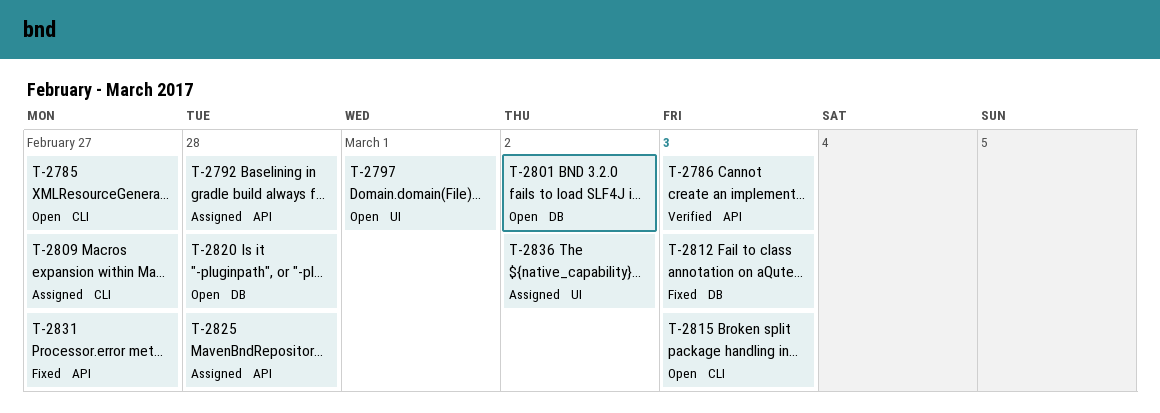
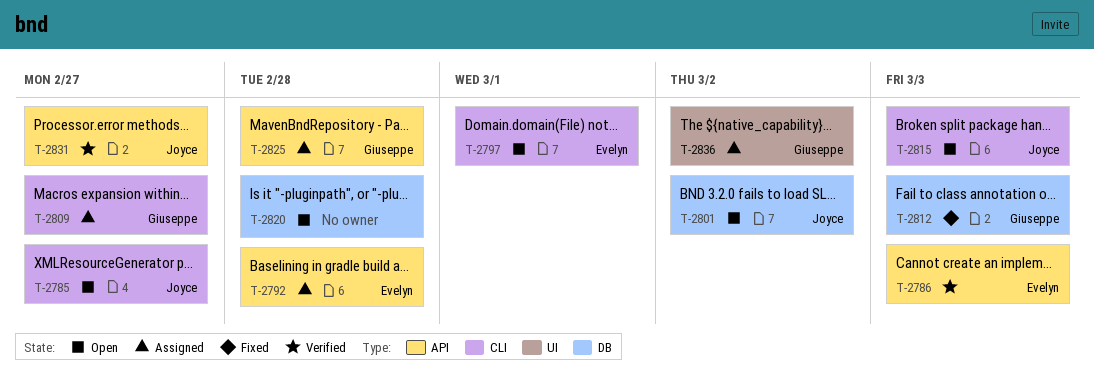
T-2797, label: UI -> CLI
T-2831, status: Fixed -> Verified

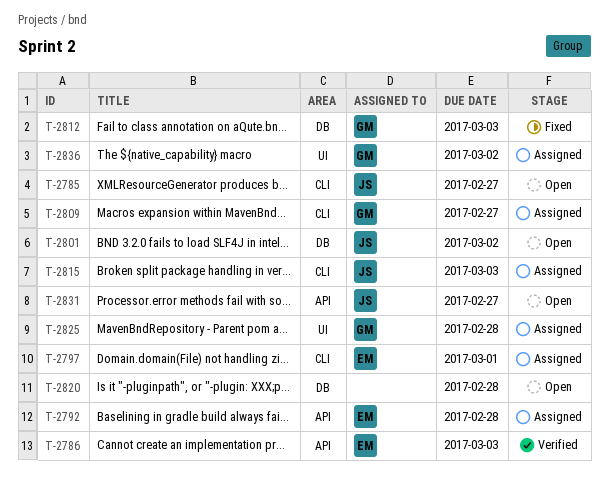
T-2797, status: Open -> Assigned
T-2815, status: Open -> Assigned
T-2825, label: API -> UI
T-2831, status: Verified -> Open

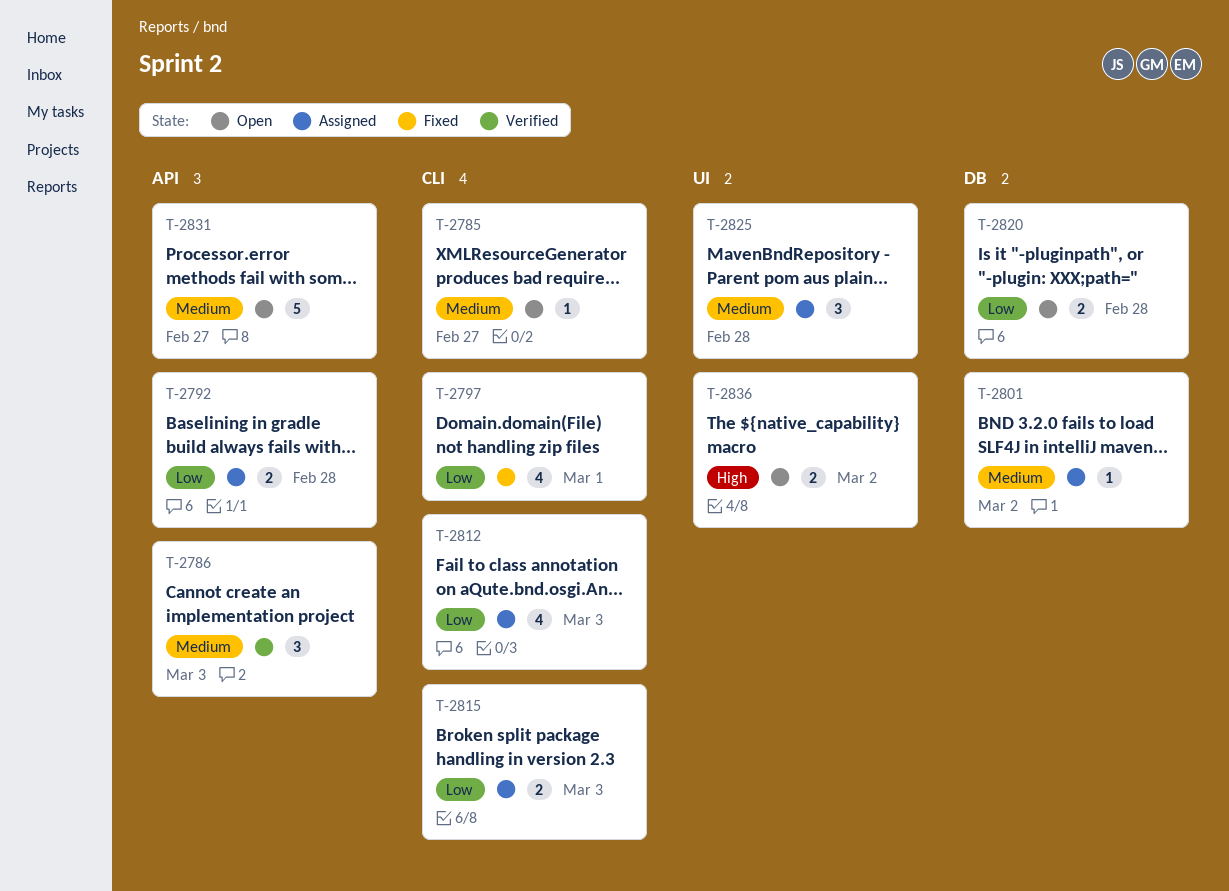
T-2797, status: Assigned -> Fixed
T-2801, status: Open -> Assigned
T-2809: present -> none
T-2812, status: Fixed -> Assigned
T-2812, label: DB -> CLI
T-2836, status: Assigned -> Open

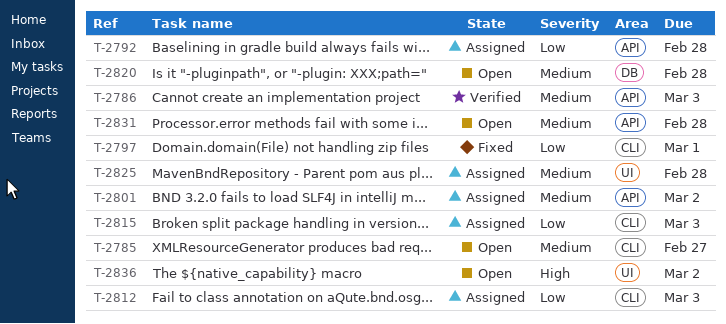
T-2801, label: DB -> API
T-2820, priority: Low -> Medium
T-2831, due: Feb 27 -> Feb 28

